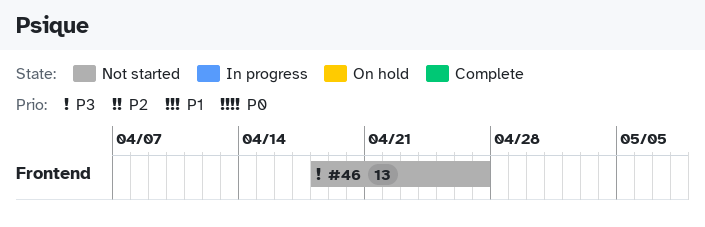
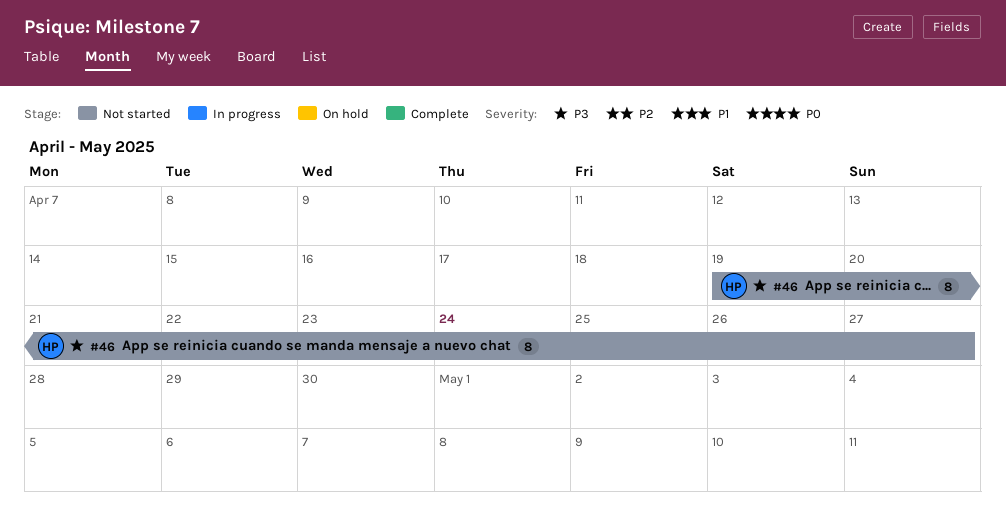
#46, estimate: 13 -> 8
#46, start: Apr 18 -> Apr 19

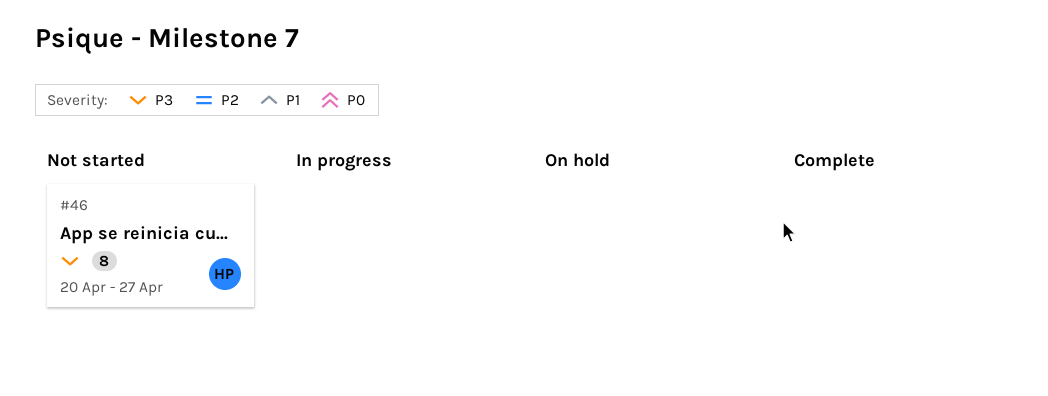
#46, start: Apr 19 -> Apr 20

